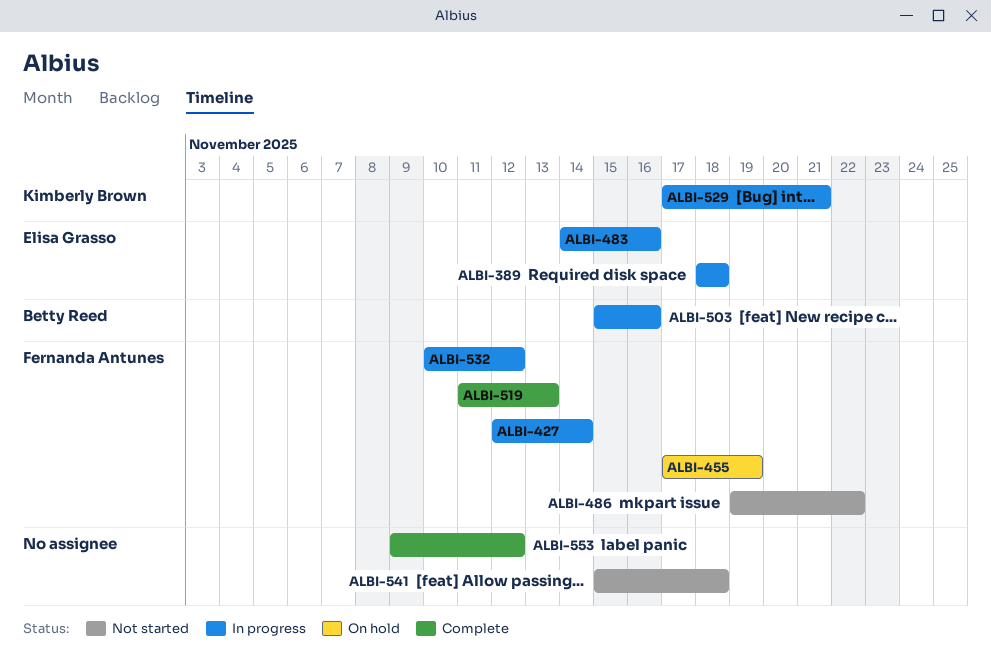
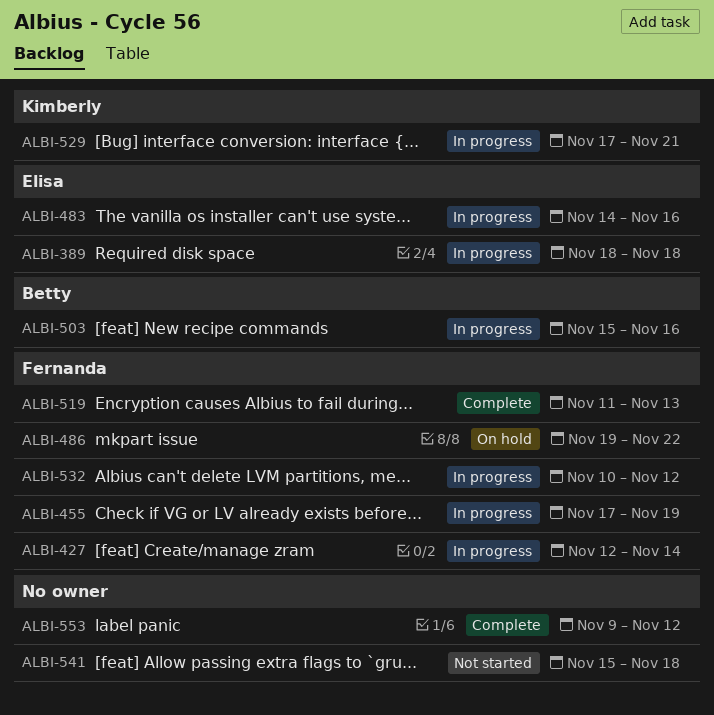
ALBI-455, status: On hold -> In progress
ALBI-486, status: Not started -> On hold

